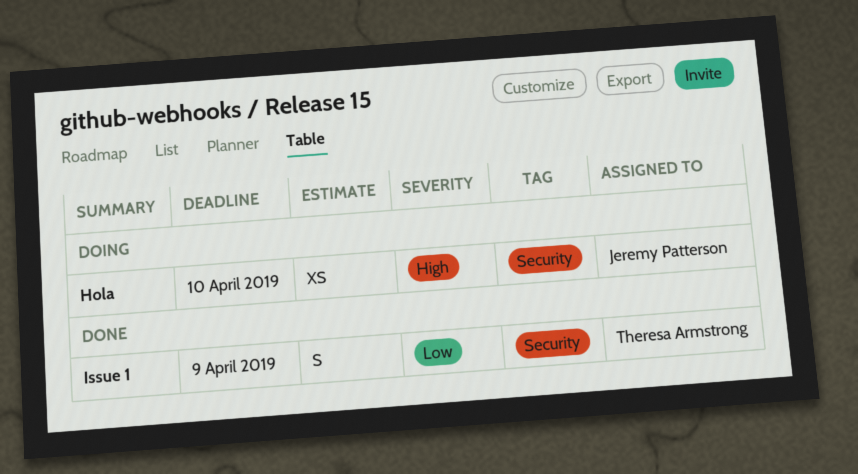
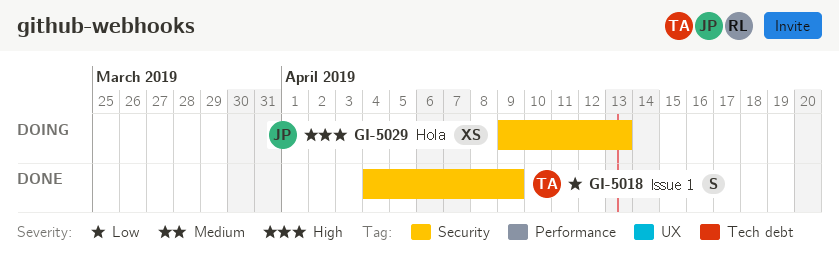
Hola, due: Apr 10 -> Apr 13

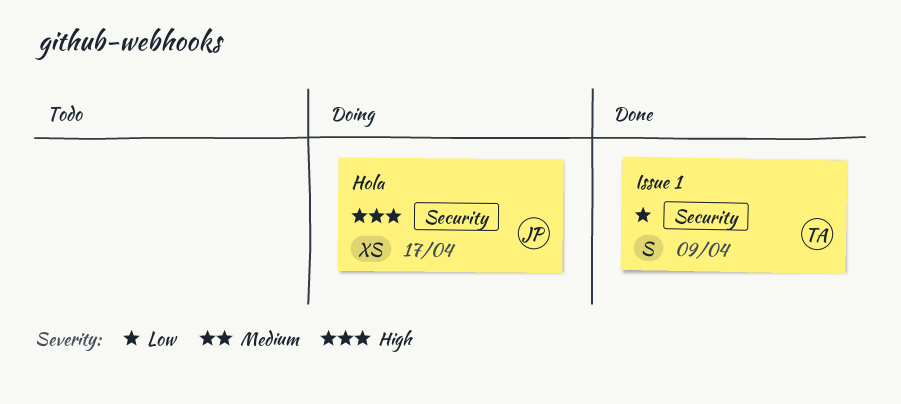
Hola, due: Apr 13 -> Apr 17

